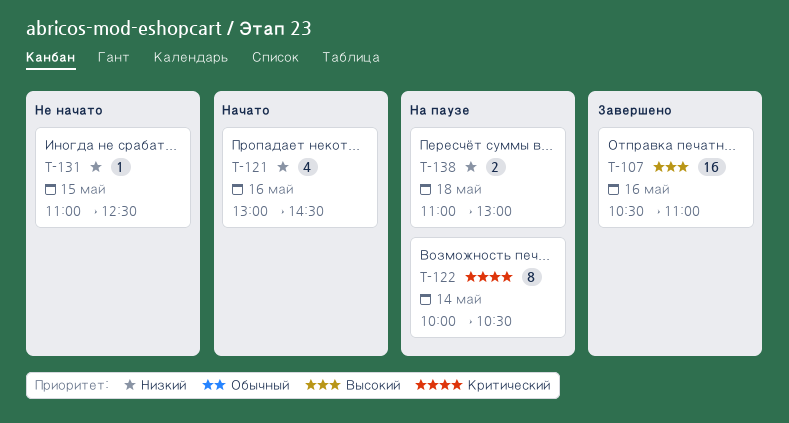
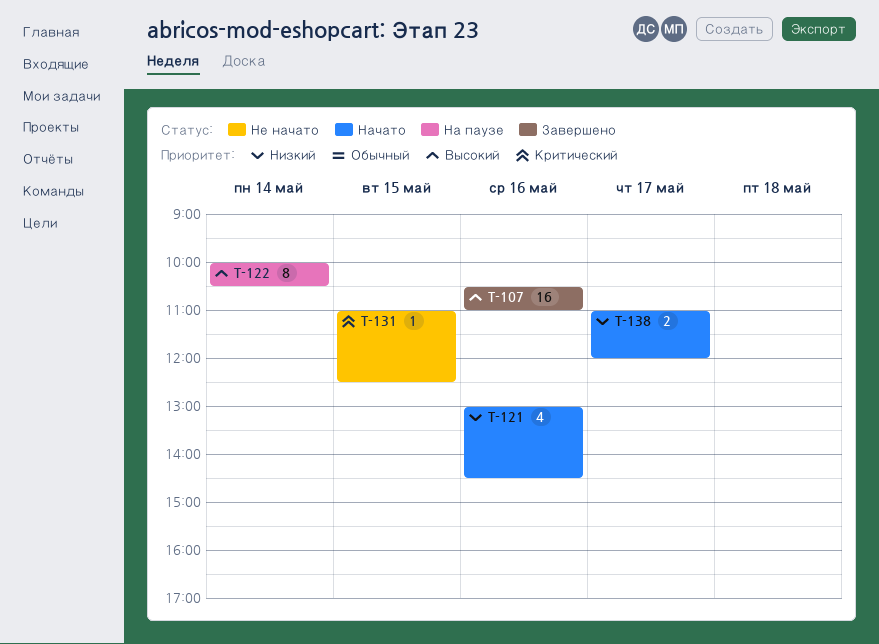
T-122, priority: Критический -> Высокий
T-131, priority: Низкий -> Критический
T-138, status: На паузе -> Начато
T-138, day: May 18 -> May 17
T-138, ends: 13:00 -> 12:00

